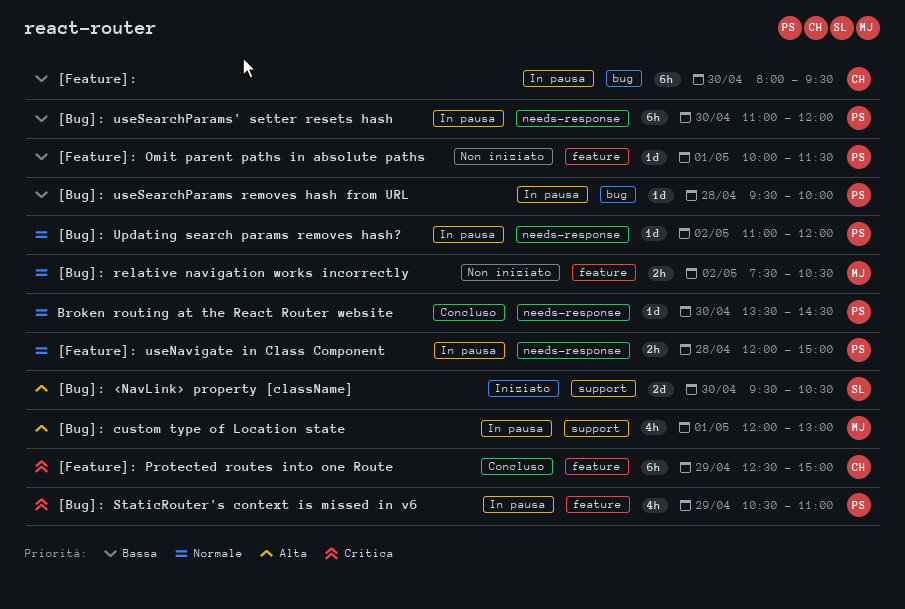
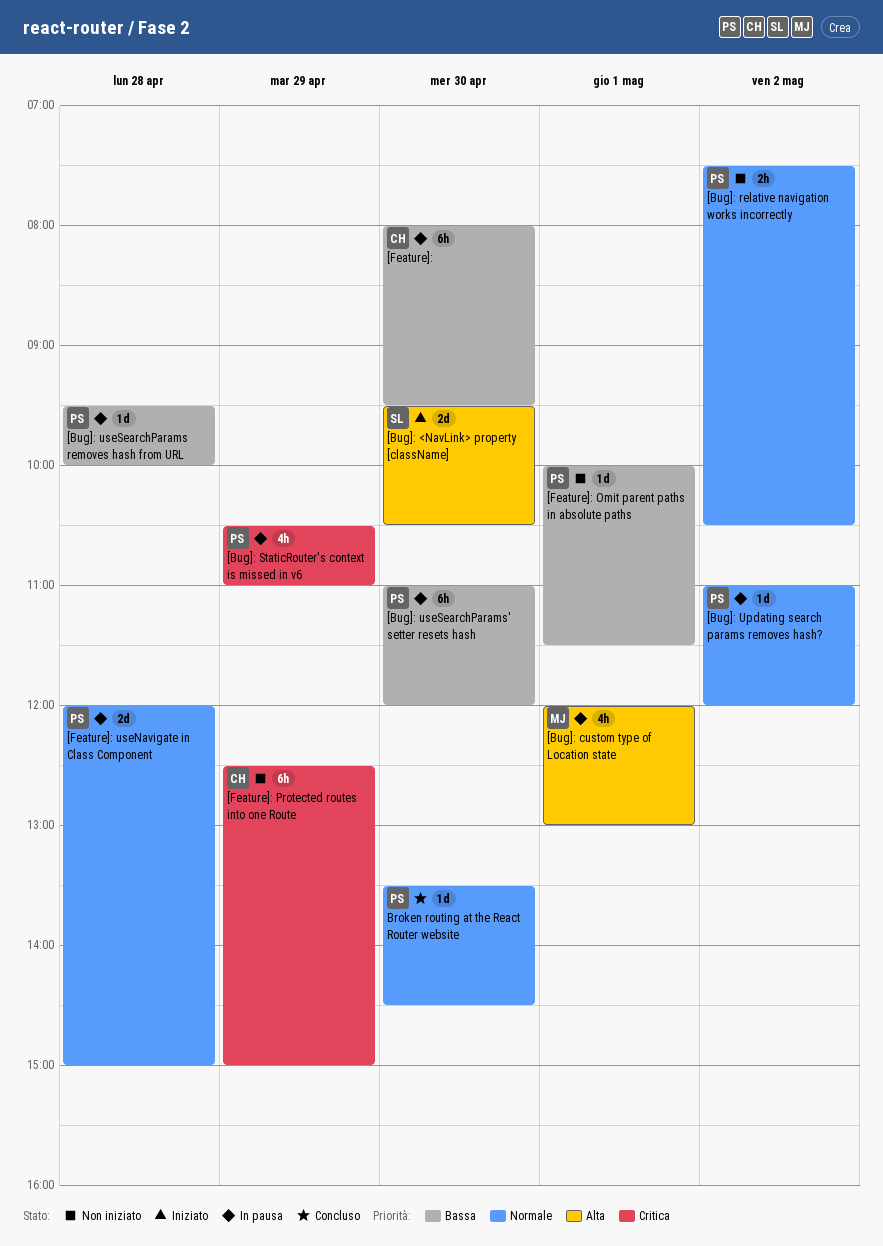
[Bug]: relative navigation works incorrectly, owner: MJ -> PS
[Feature]: Protected routes into one Route, status: Concluso -> Non iniziato
[Feature]: useNavigate in Class Component, estimate: 2h -> 2d

